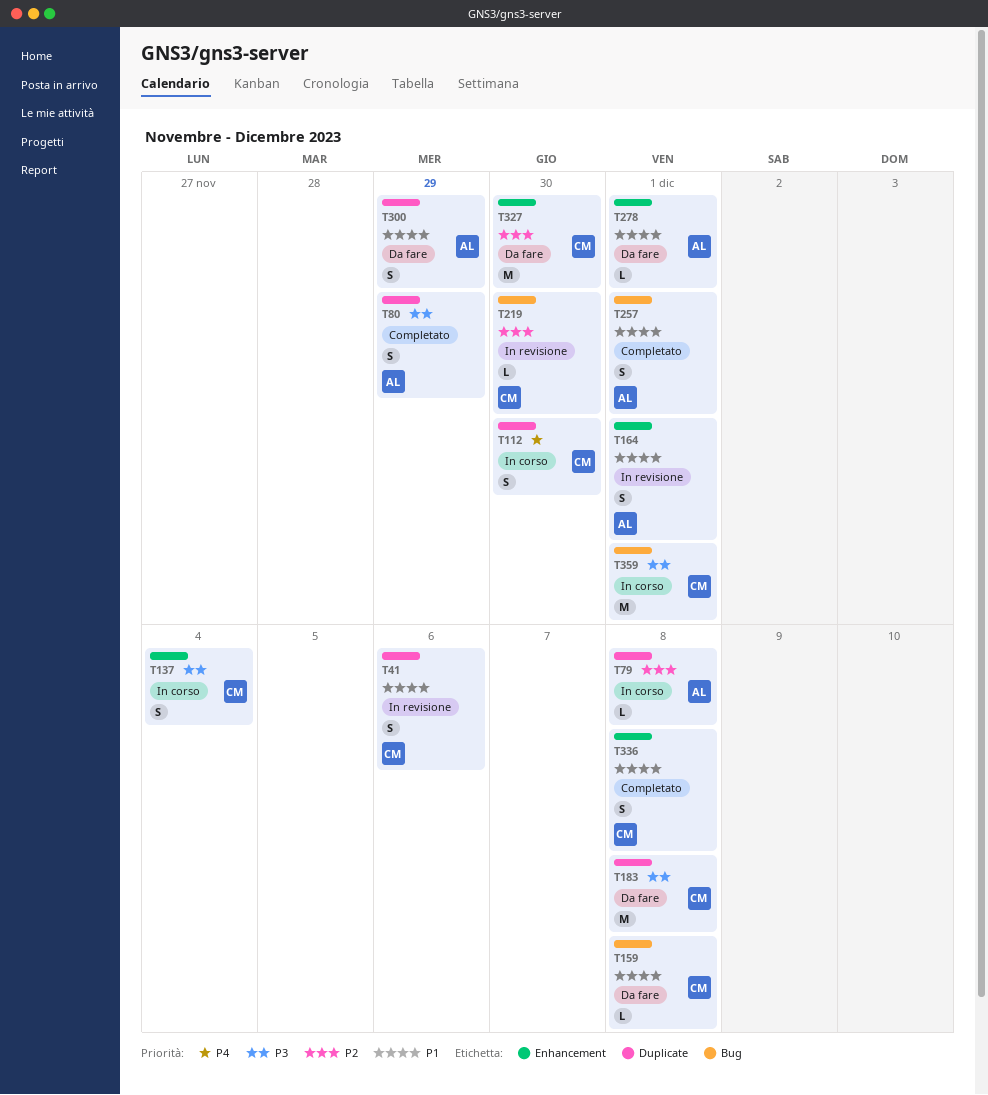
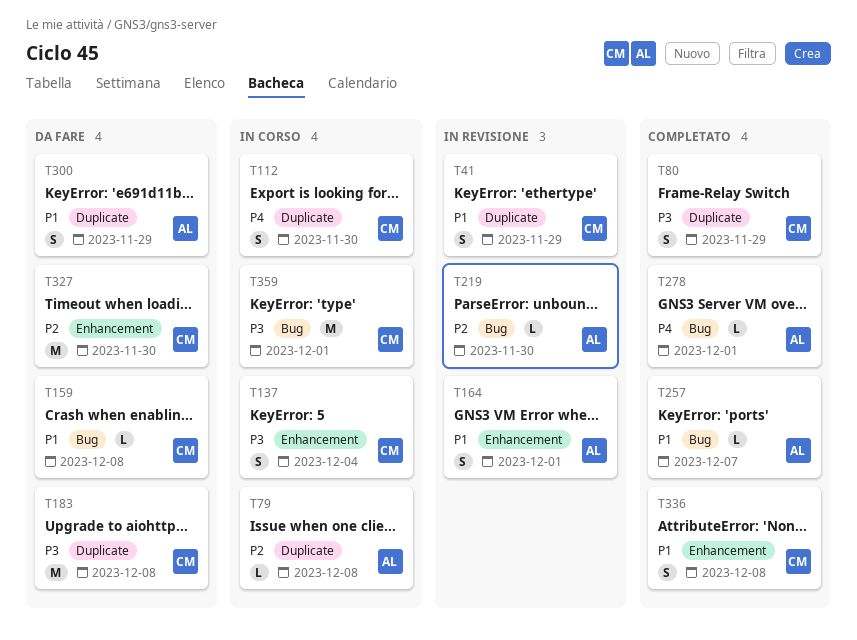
T41, due: Dec 6 -> Nov 29
T80, owner: AL -> CM
T219, owner: CM -> AL
T257, estimate: S -> L
T257, due: Dec 1 -> Dec 7
T278, status: Da fare -> Completato
T278, priority: P1 -> P4
T278, label: Enhancement -> Bug

